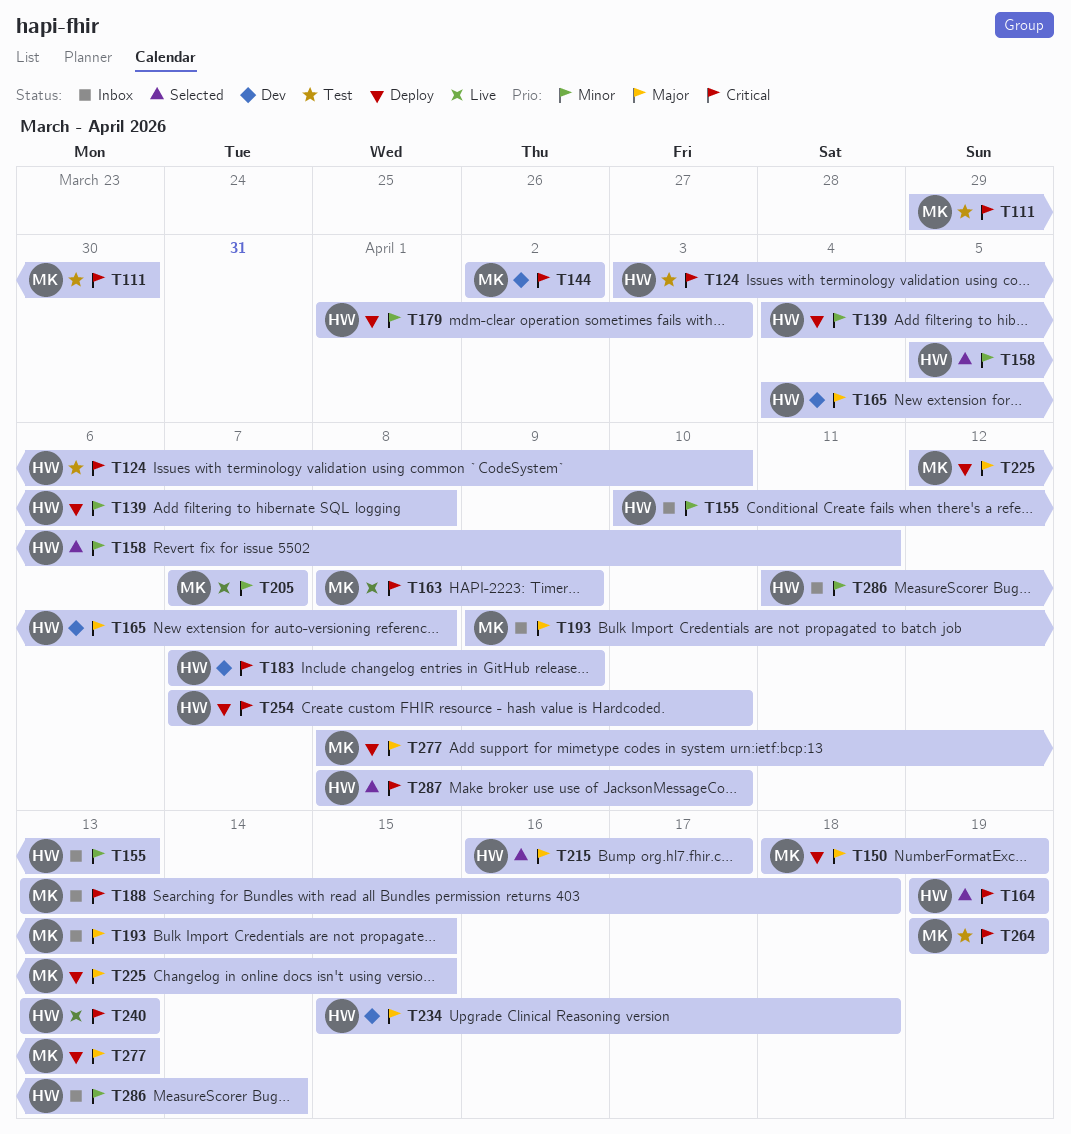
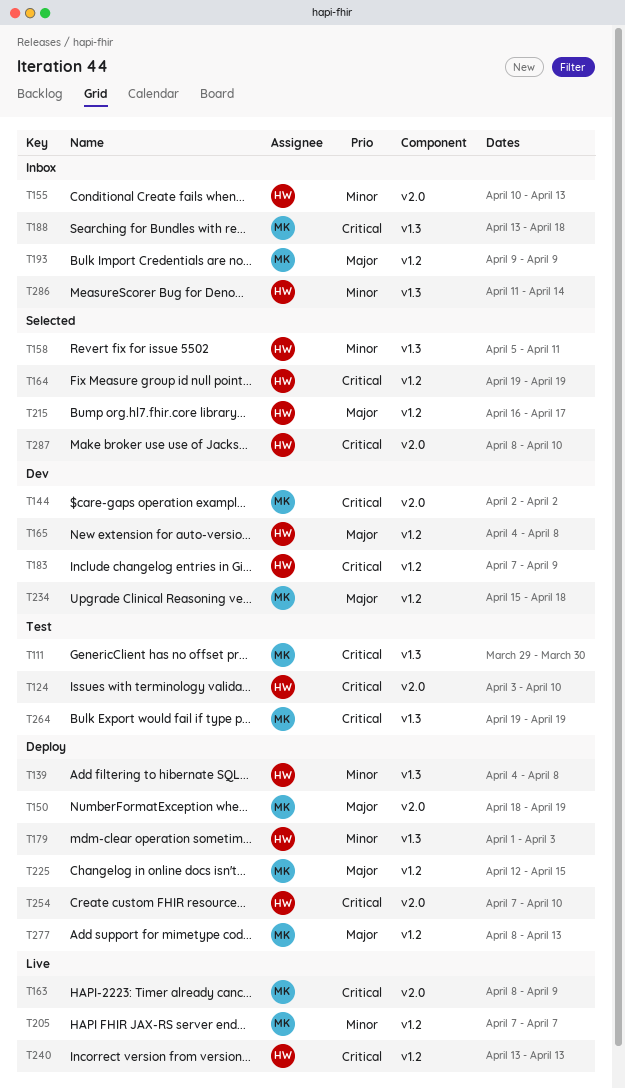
T193, due: Apr 15 -> Apr 9
T234, owner: HW -> MK

